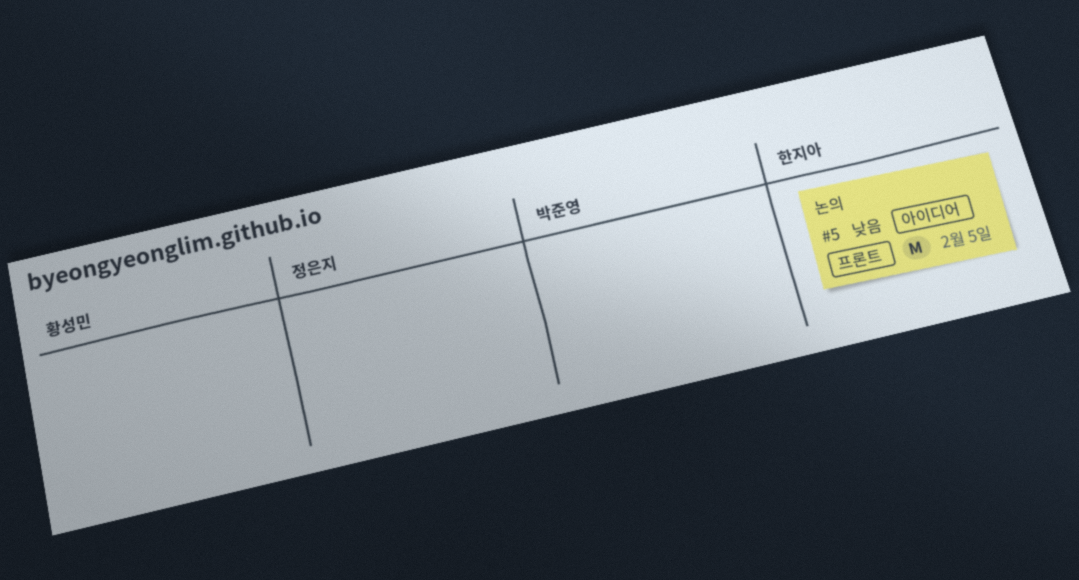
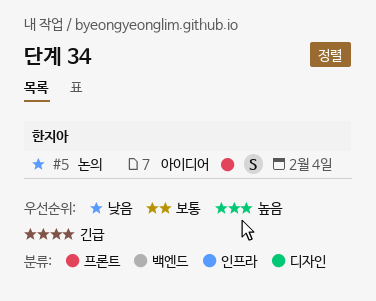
#5, estimate: M -> S
#5, due: Feb 5 -> Feb 4

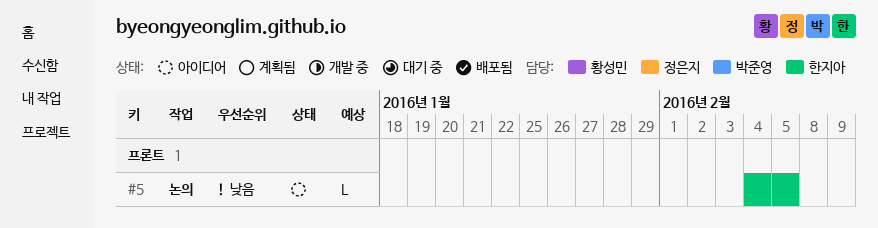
#5, estimate: S -> L
#5, due: Feb 4 -> Feb 5

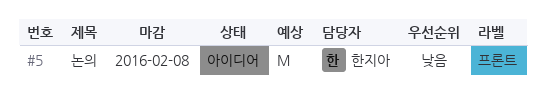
#5, estimate: L -> M
#5, due: Feb 5 -> Feb 8

